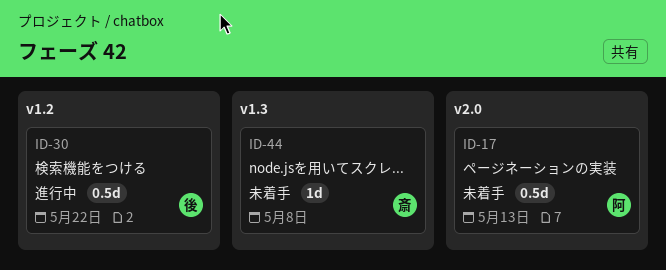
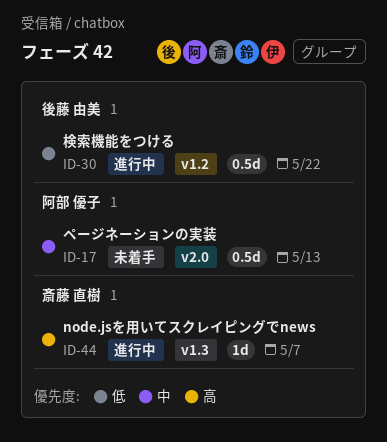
ID-44, status: 未着手 -> 進行中
ID-44, due: May 8 -> May 7

